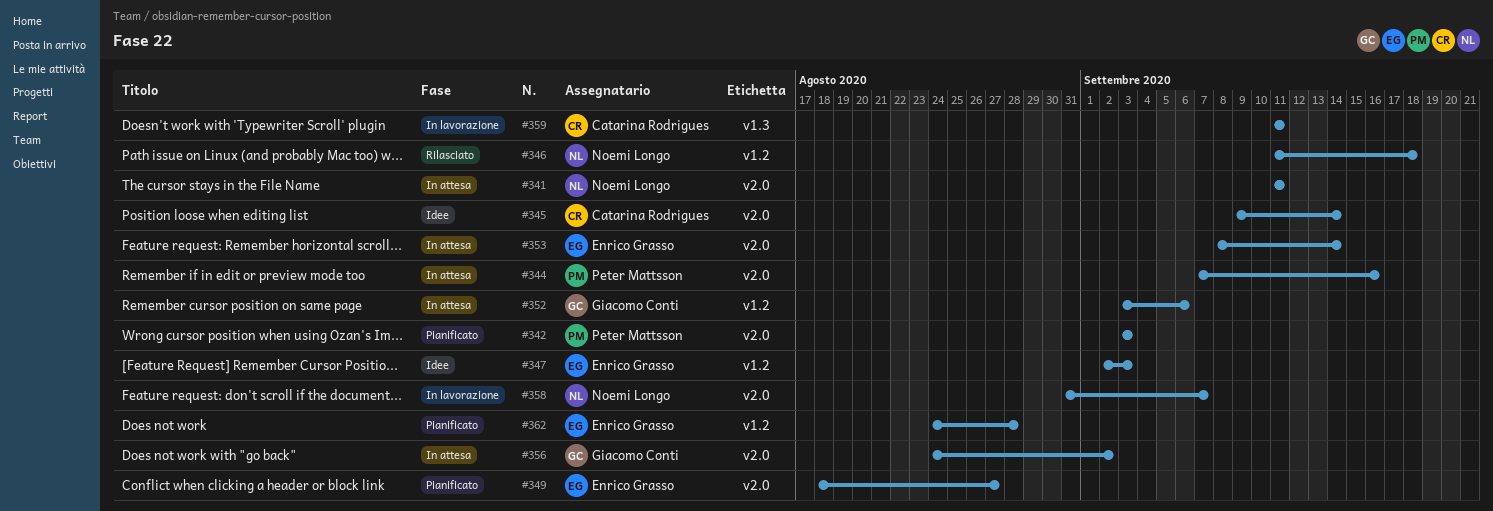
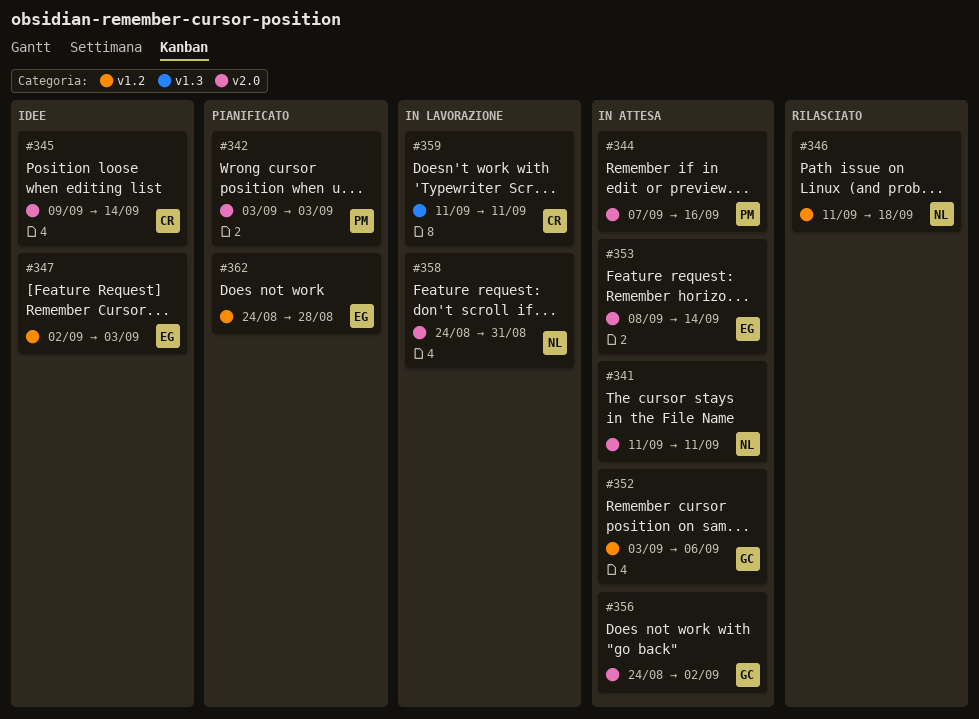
#349: present -> none
#358, start: Aug 31 -> Aug 24
#358, due: Sep 7 -> Aug 31

